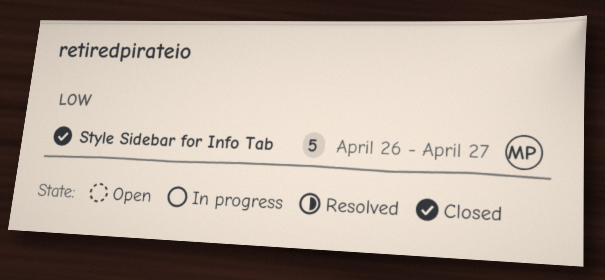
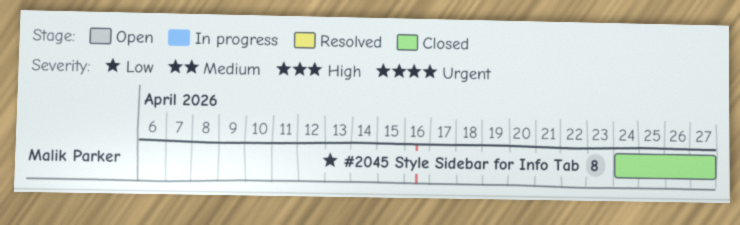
Style Sidebar for Info Tab, estimate: 5 -> 8
Style Sidebar for Info Tab, start: Apr 26 -> Apr 24

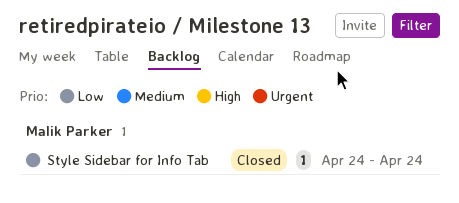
Style Sidebar for Info Tab, estimate: 8 -> 1
Style Sidebar for Info Tab, due: Apr 27 -> Apr 24

